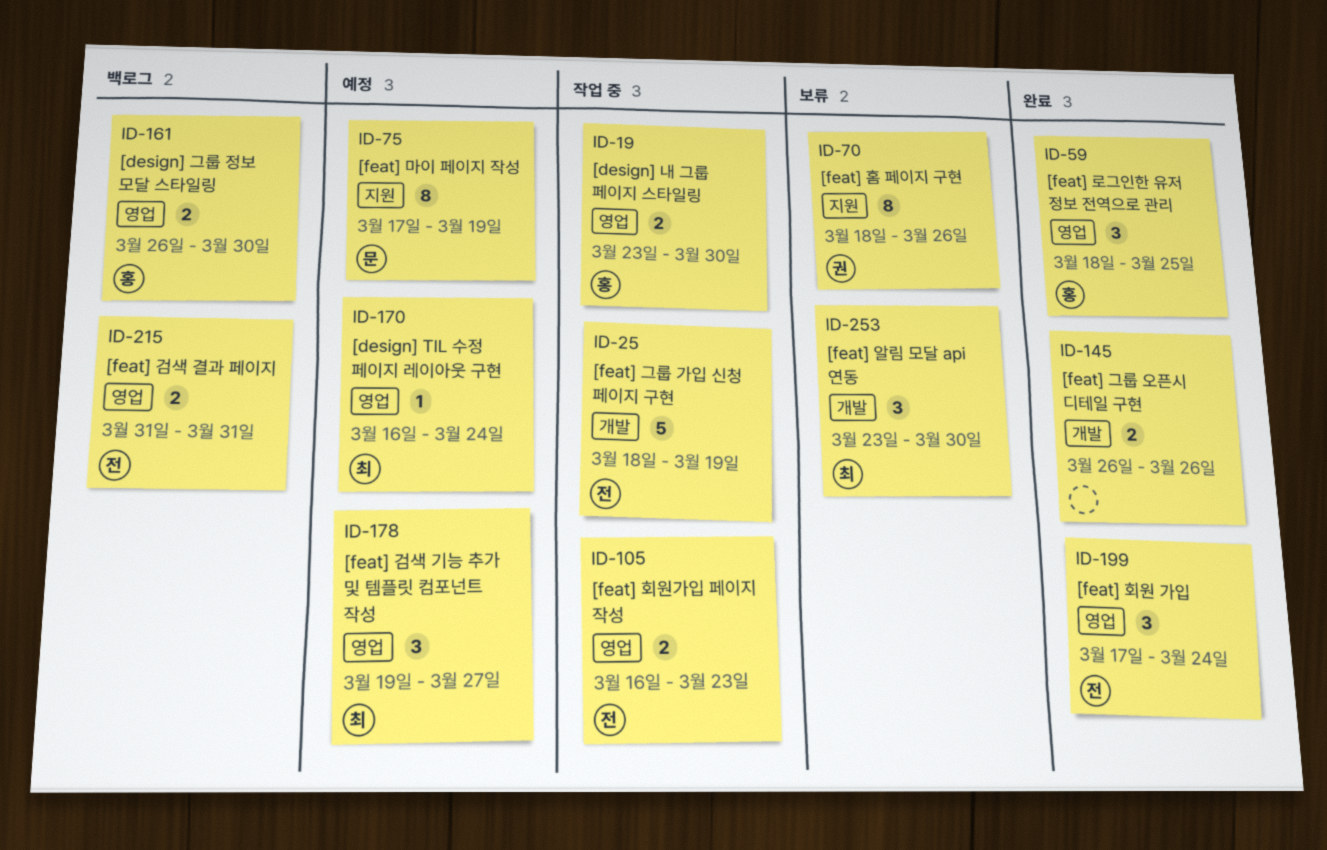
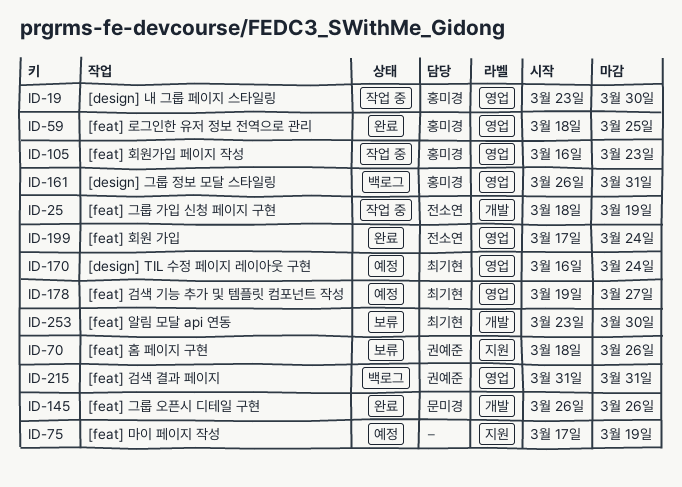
ID-75, owner: 문미경 -> none
ID-105, owner: 전소연 -> 홍미경
ID-145, owner: none -> 문미경
ID-161, due: Mar 30 -> Mar 31
ID-215, owner: 전소연 -> 권예준

